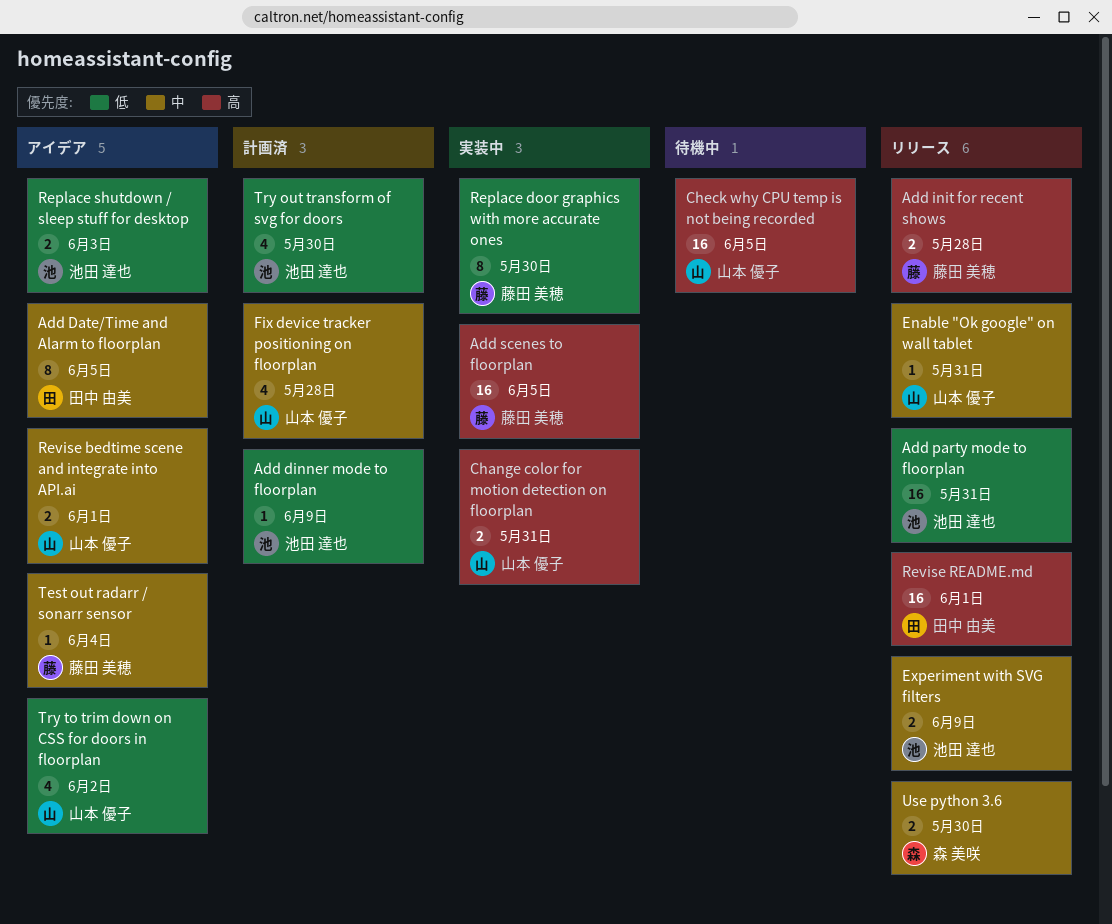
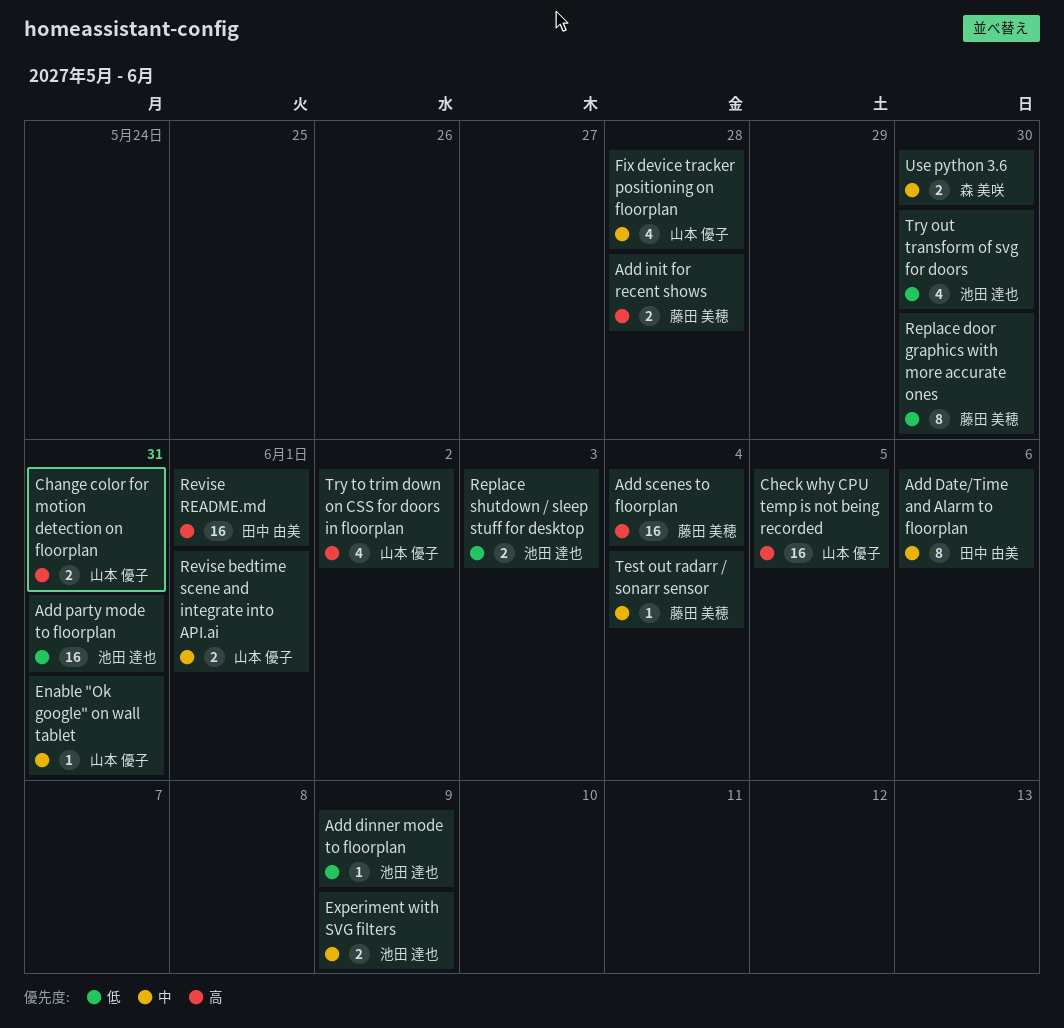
Add Date/Time and Alarm to floorplan, due: Jun 5 -> Jun 6
Add scenes to floorplan, due: Jun 5 -> Jun 4
Try to trim down on CSS for doors in floorplan, priority: 低 -> 高

